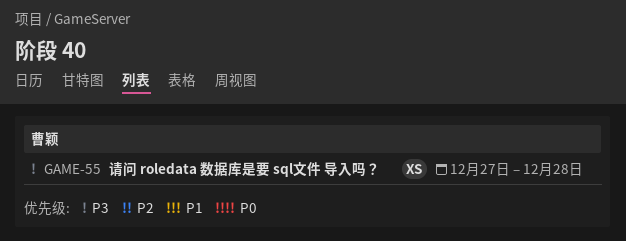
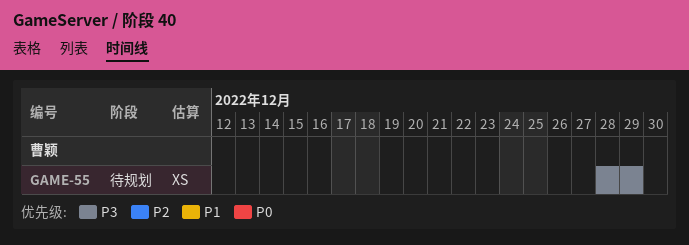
GAME-55, start: Dec 27 -> Dec 28
GAME-55, due: Dec 28 -> Dec 29

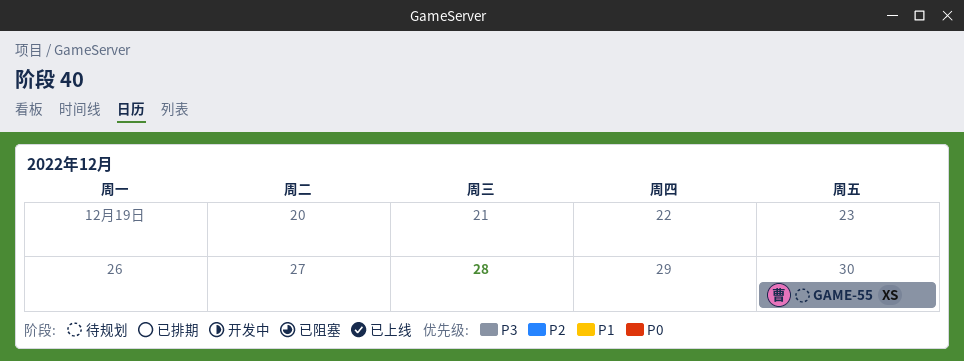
GAME-55, start: Dec 28 -> Dec 30
GAME-55, due: Dec 29 -> Dec 30

